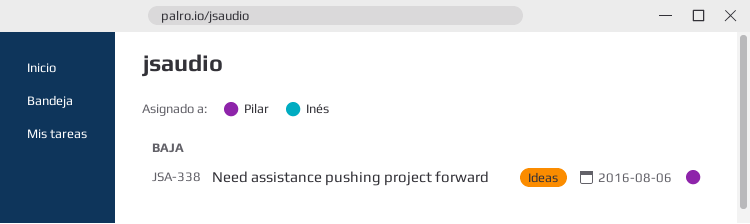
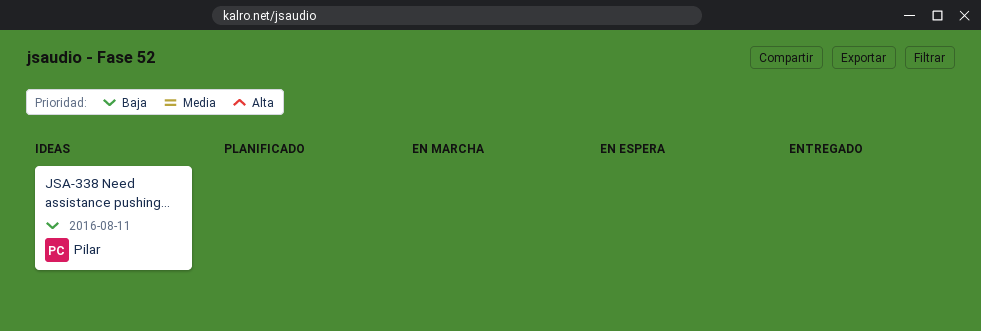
JSA-338, due: Aug 6 -> Aug 11

